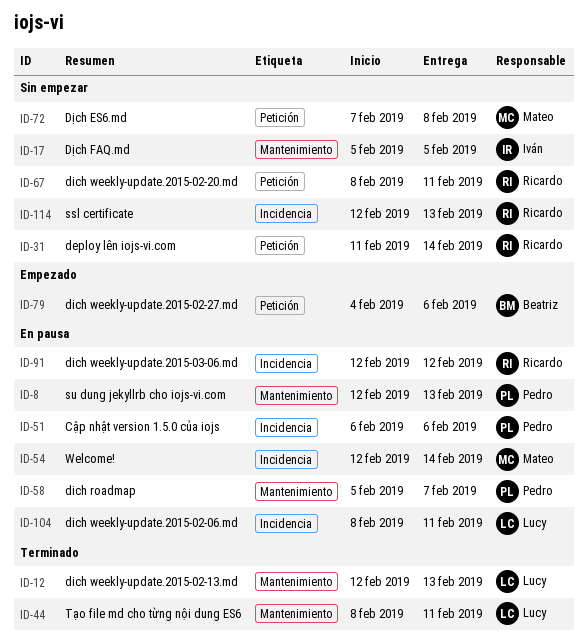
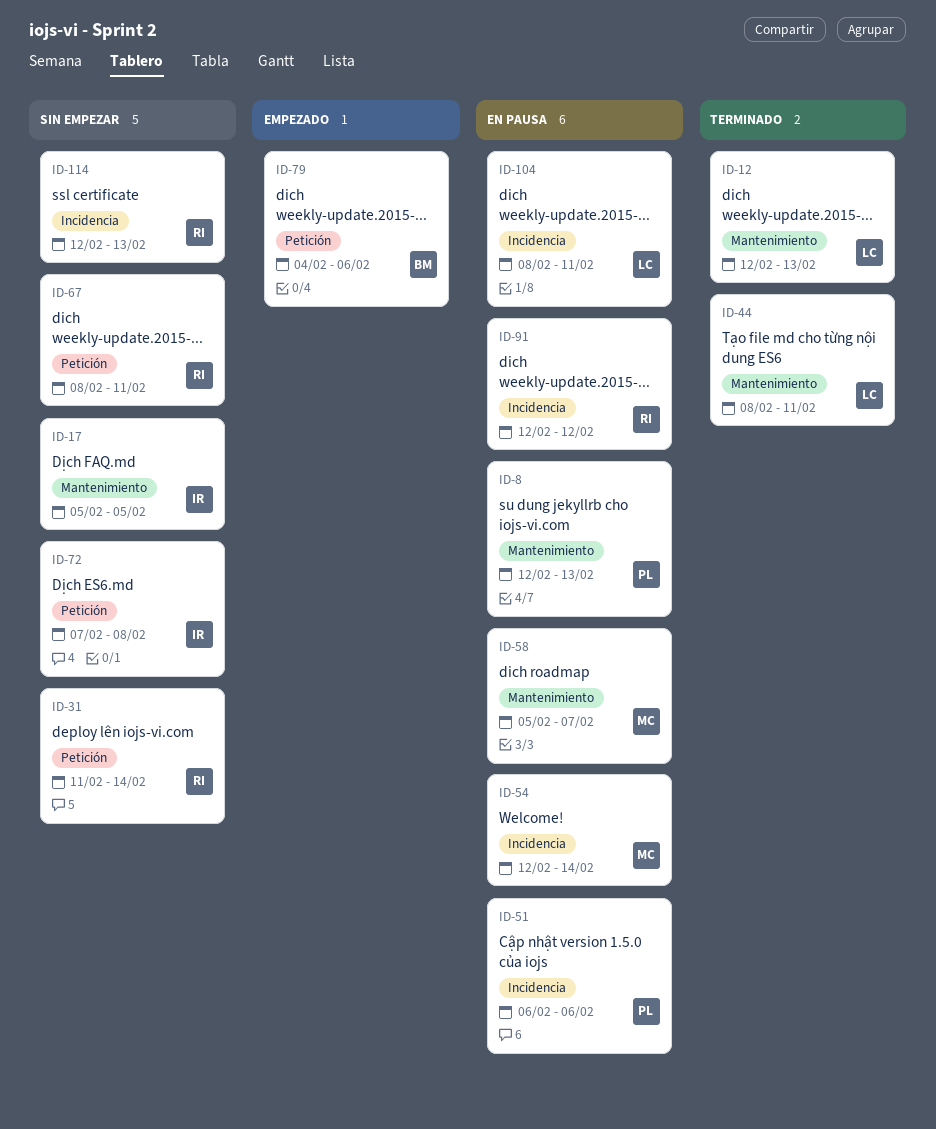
ID-58, owner: Pedro -> Mateo
ID-72, owner: Mateo -> Iván

